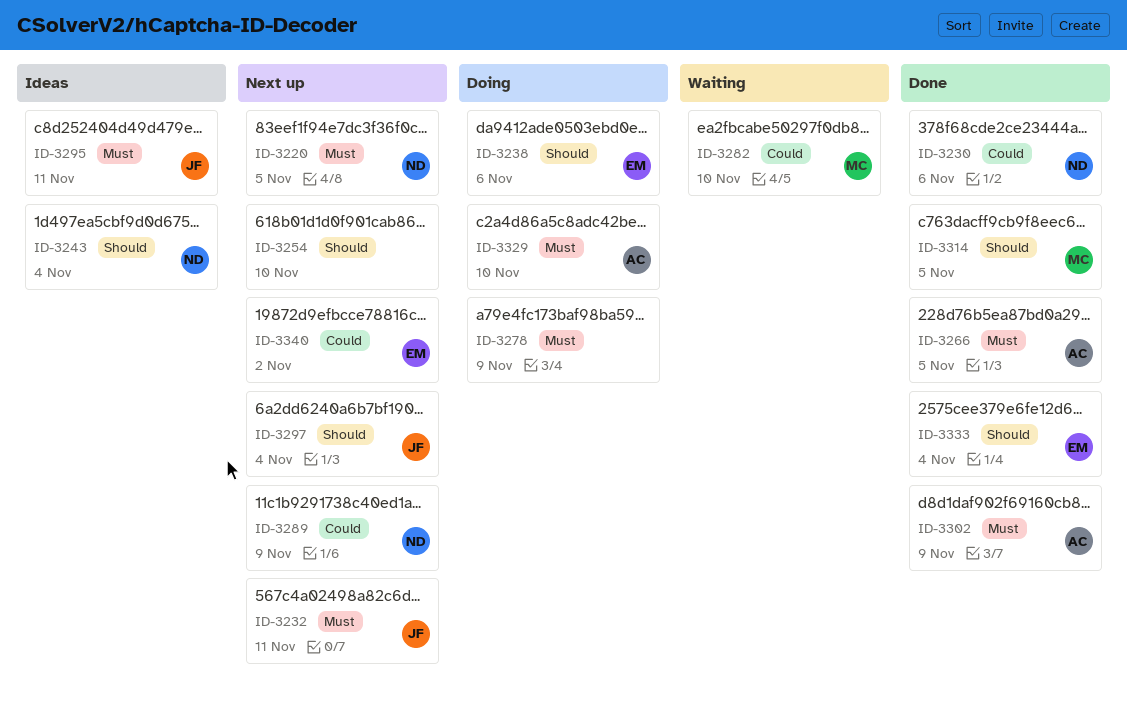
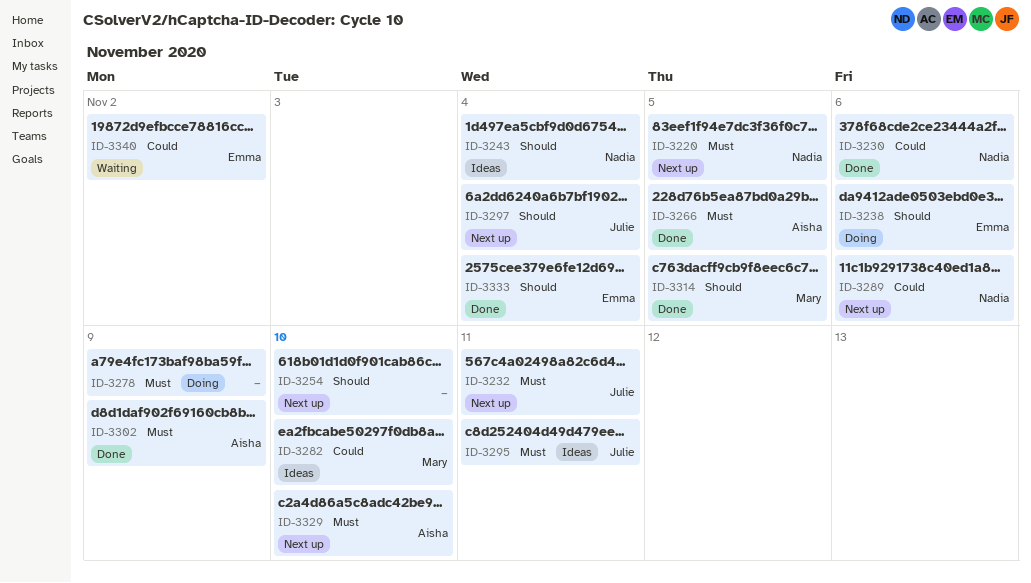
ID-3282, status: Waiting -> Ideas
ID-3289, due: Nov 9 -> Nov 6
ID-3329, status: Doing -> Next up
ID-3340, status: Next up -> Waiting

